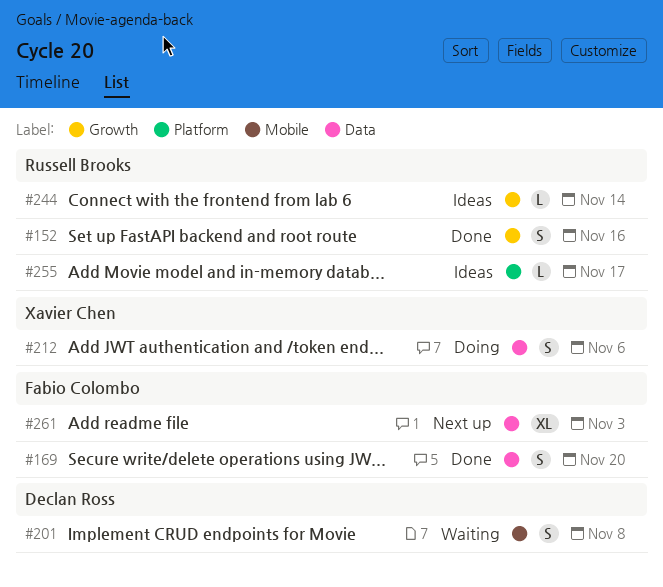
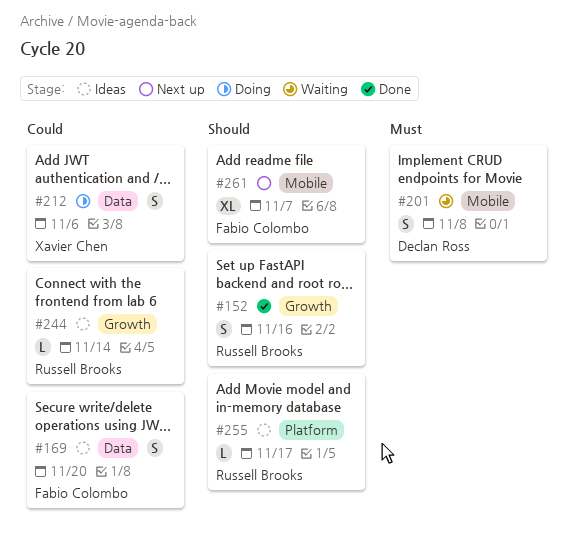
#169, status: Done -> Ideas
#261, label: Data -> Mobile
#261, due: Nov 3 -> Nov 7

